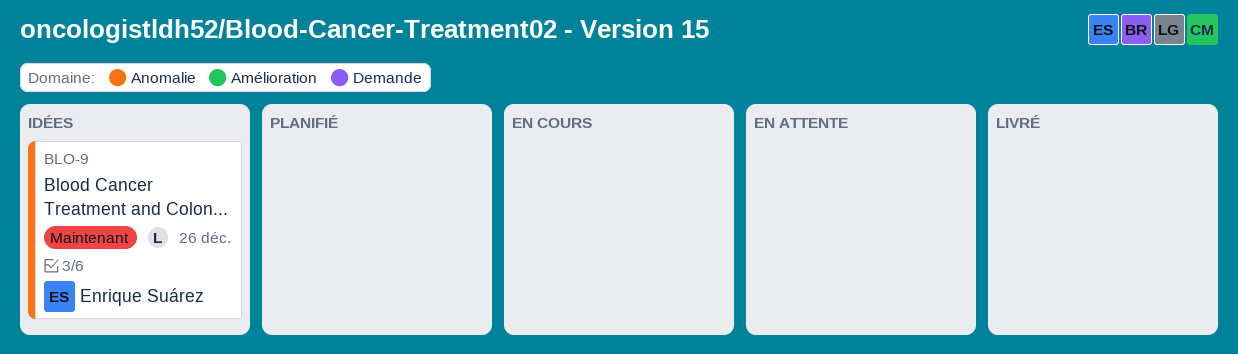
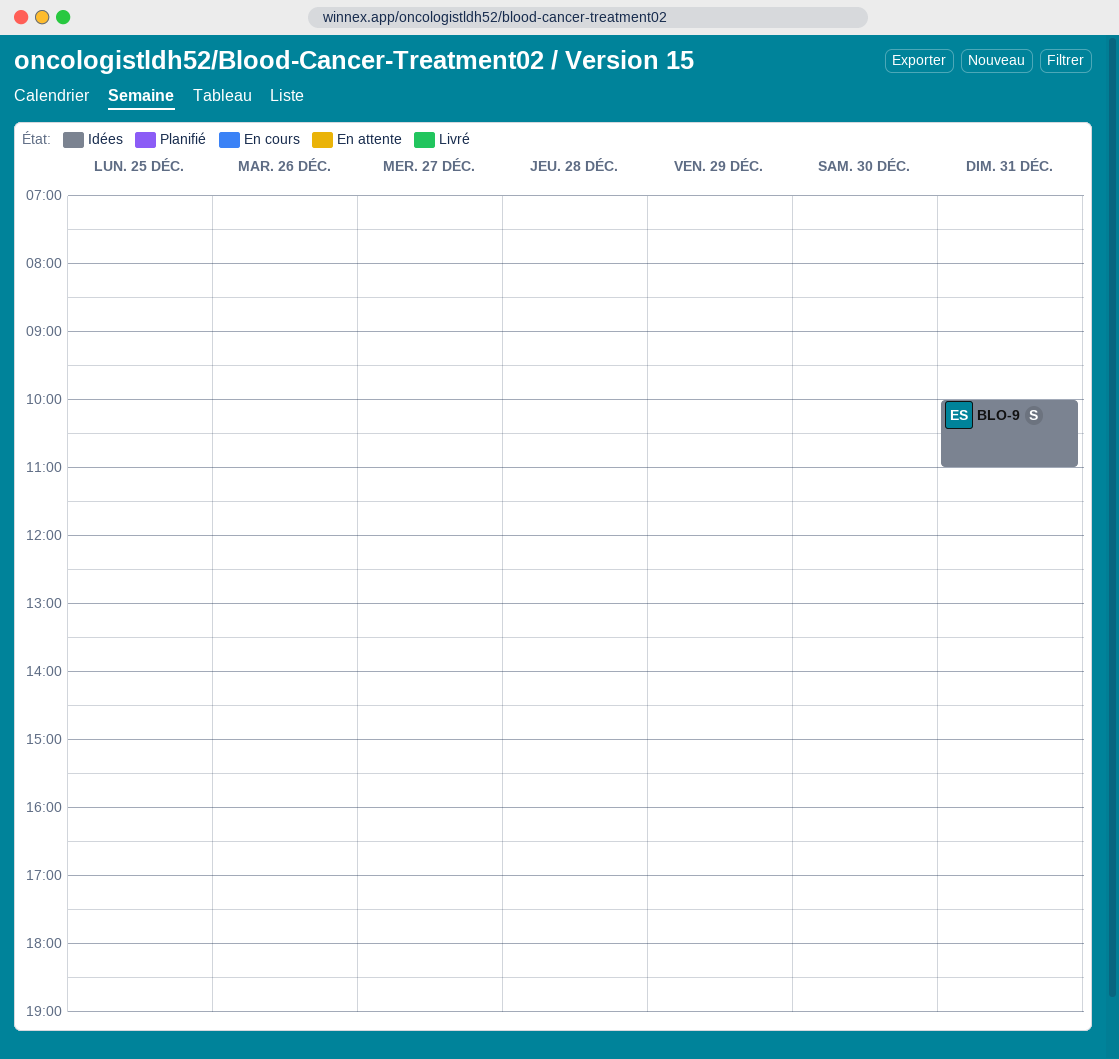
BLO-9, estimate: L -> S
BLO-9, day: Dec 26 -> Dec 31

